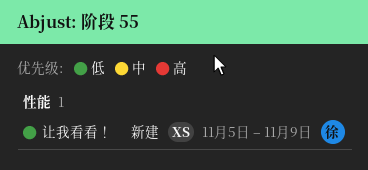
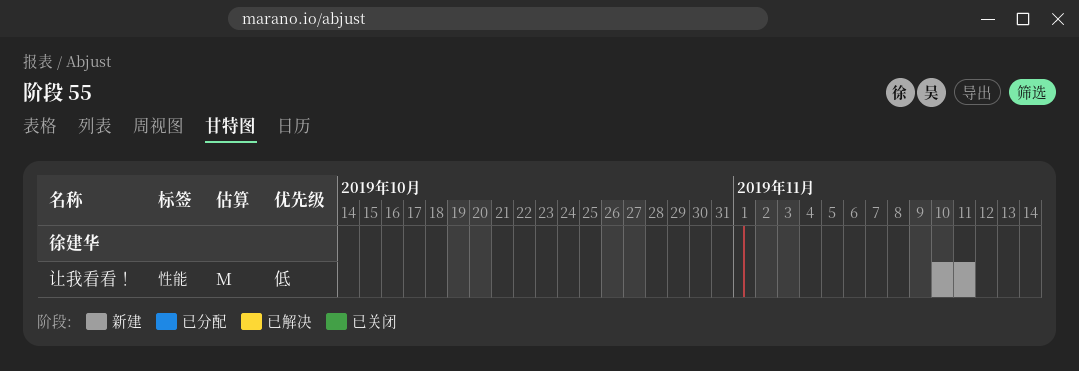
让我看看！, estimate: XS -> M
让我看看！, start: Nov 5 -> Nov 10
让我看看！, due: Nov 9 -> Nov 11

